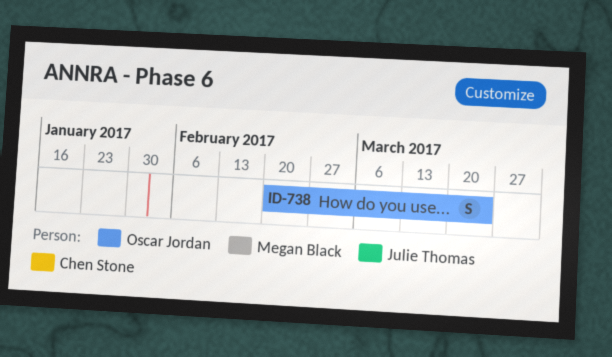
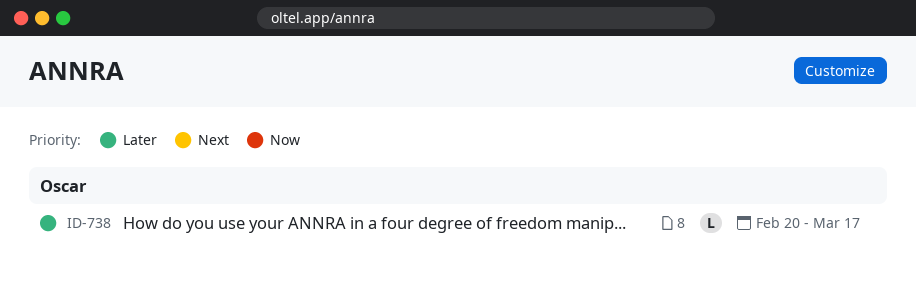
ID-738, estimate: S -> L
ID-738, due: Mar 24 -> Mar 17

